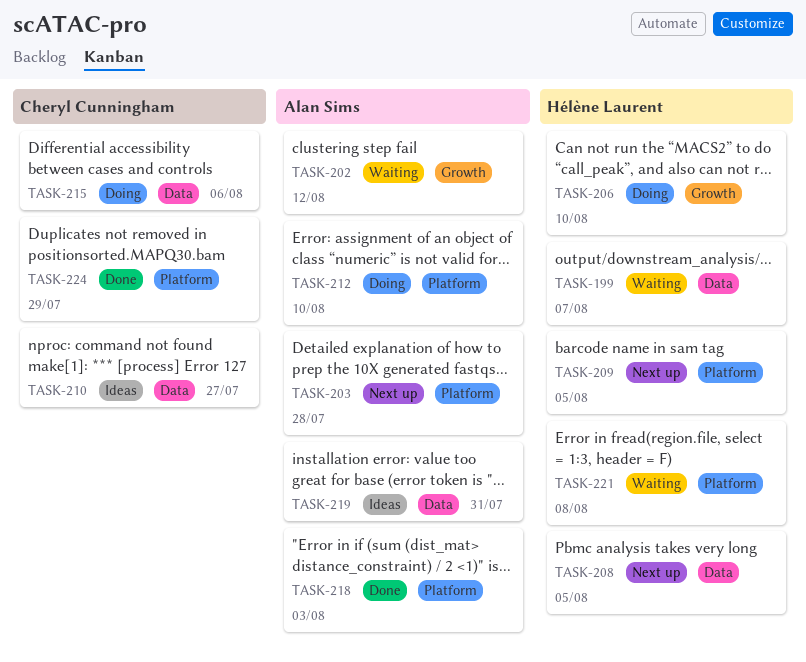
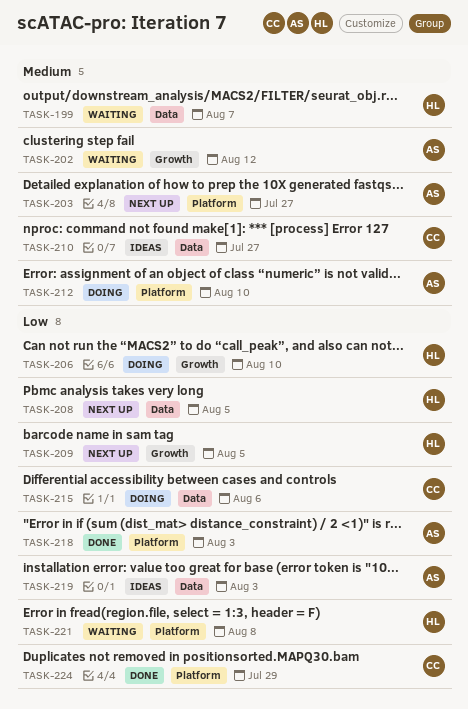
TASK-203, due: Jul 28 -> Jul 27
TASK-209, label: Platform -> Growth
TASK-219, due: Jul 31 -> Aug 3

